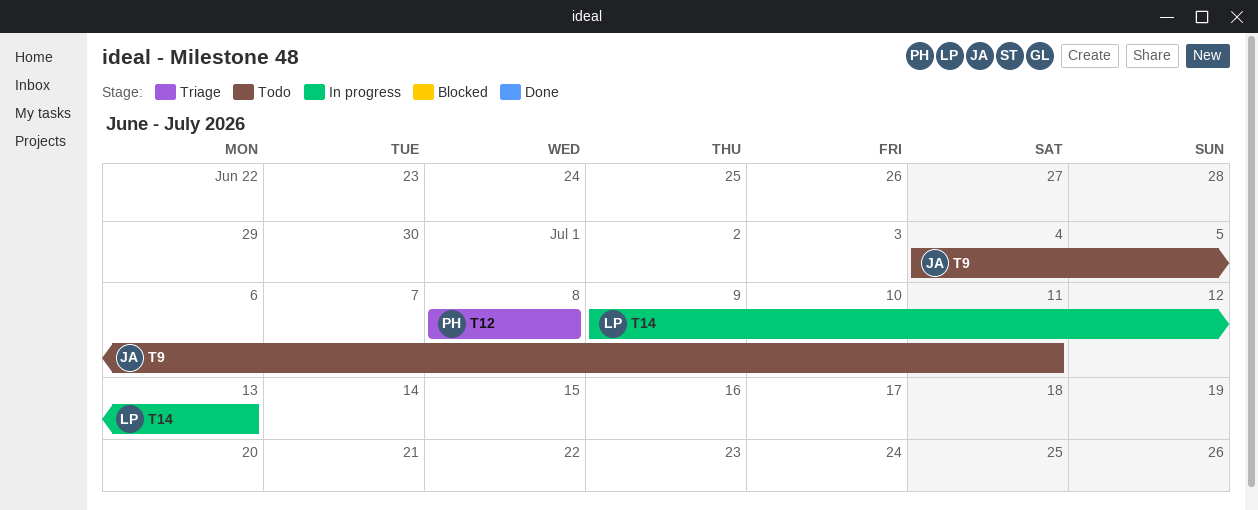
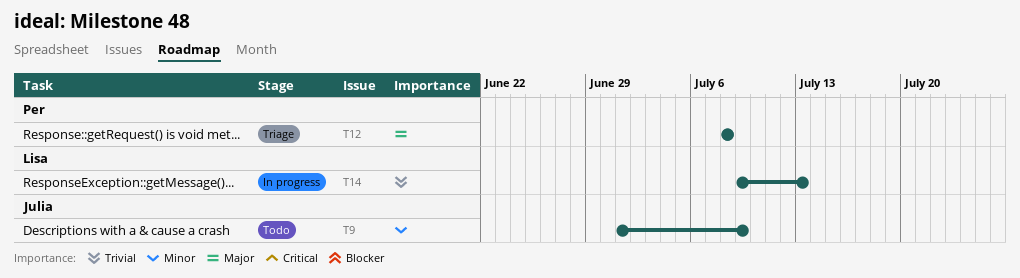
T9, start: Jul 4 -> Jul 1
T9, due: Jul 11 -> Jul 9

